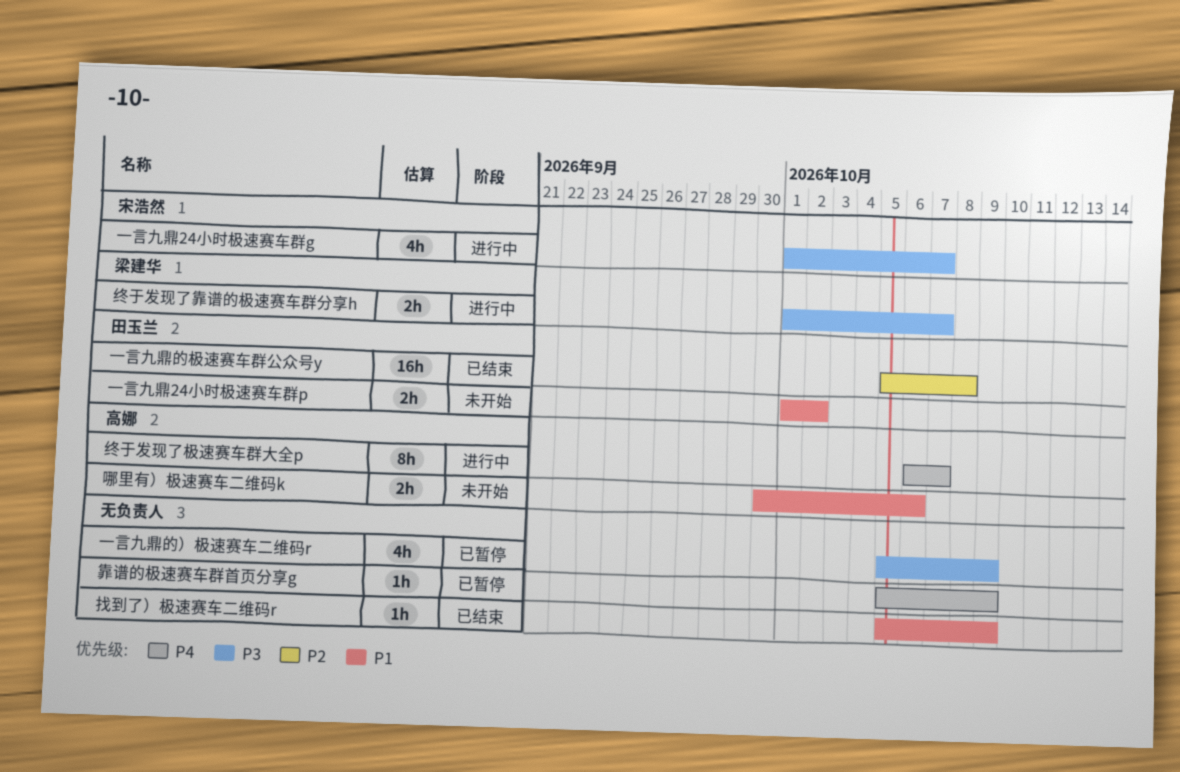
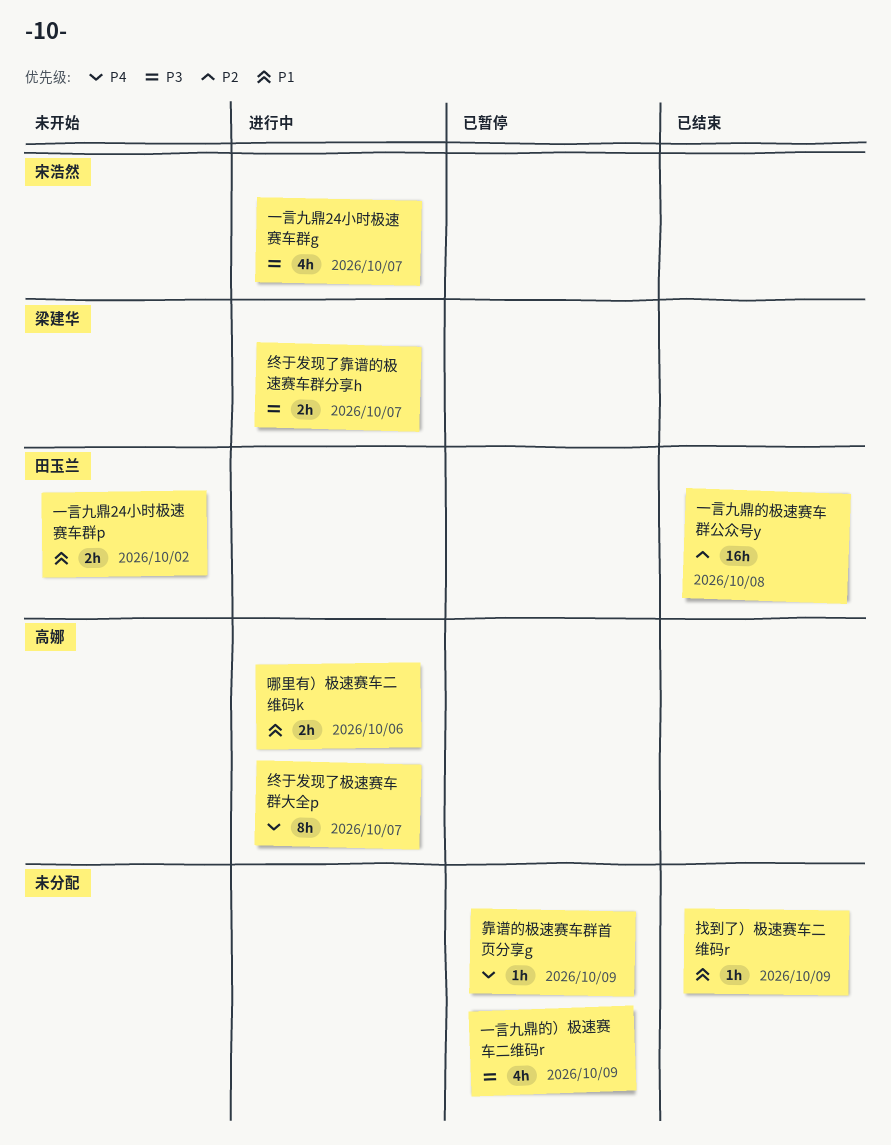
哪里有）极速赛车二维码k, status: 未开始 -> 进行中

